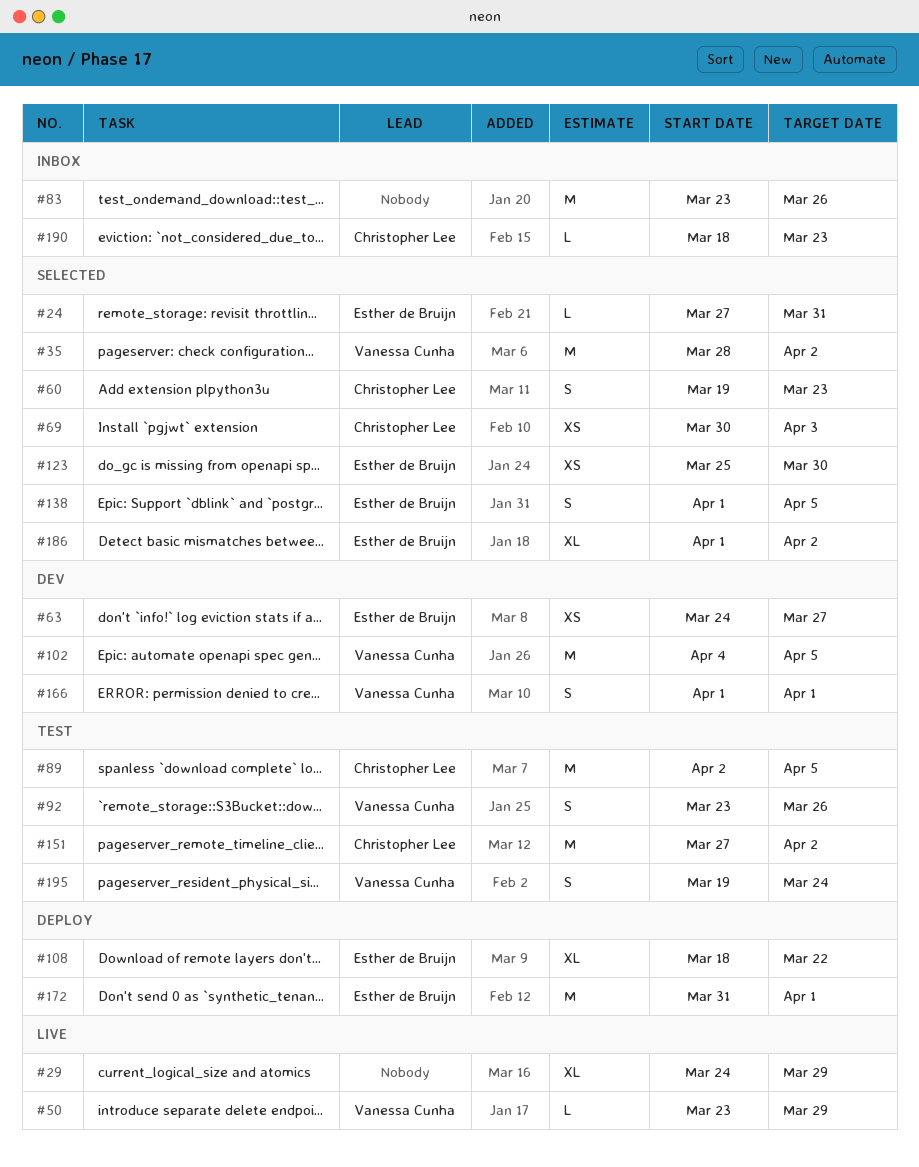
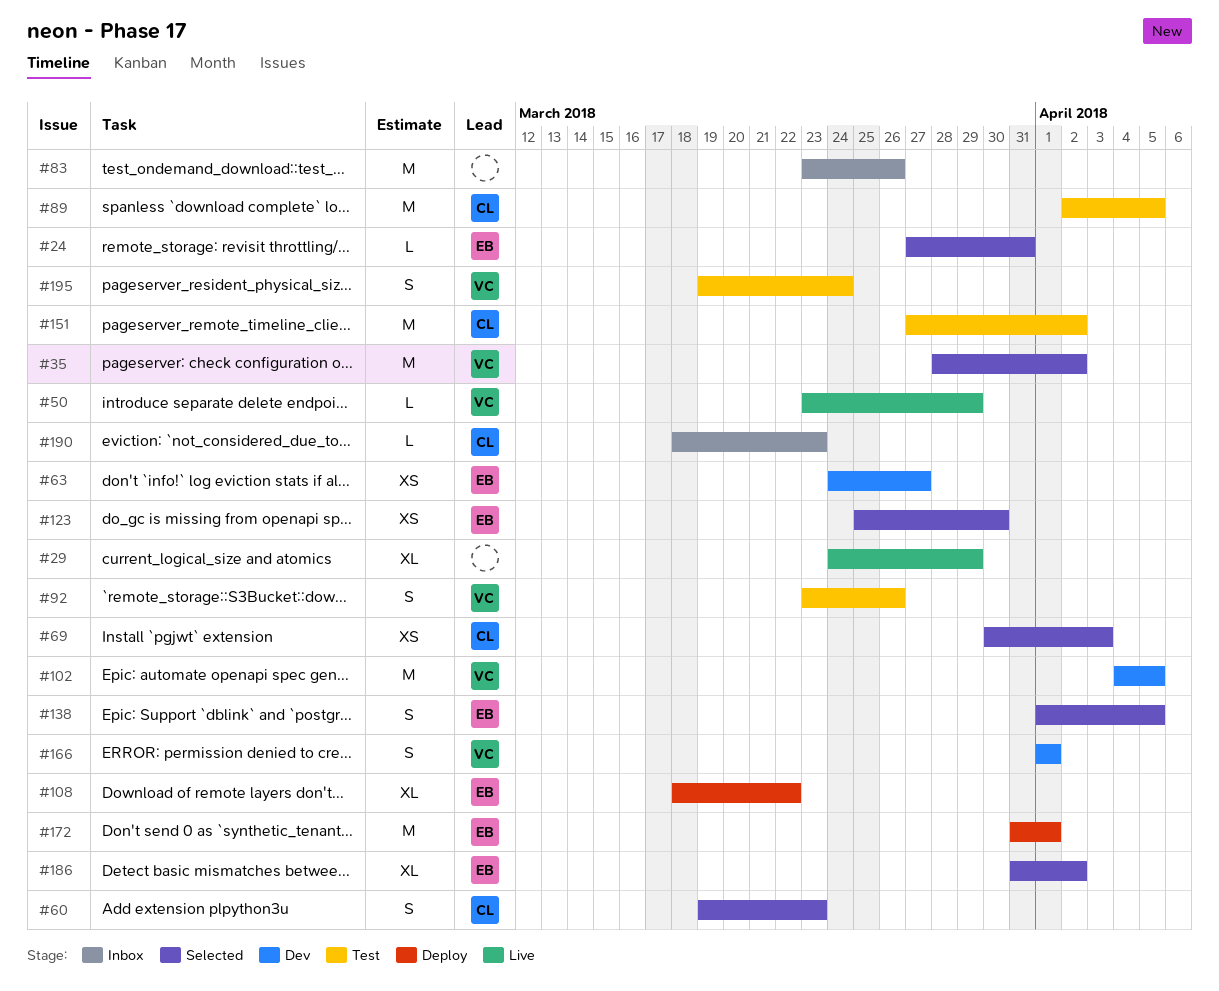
#186, start: Apr 1 -> Mar 31

